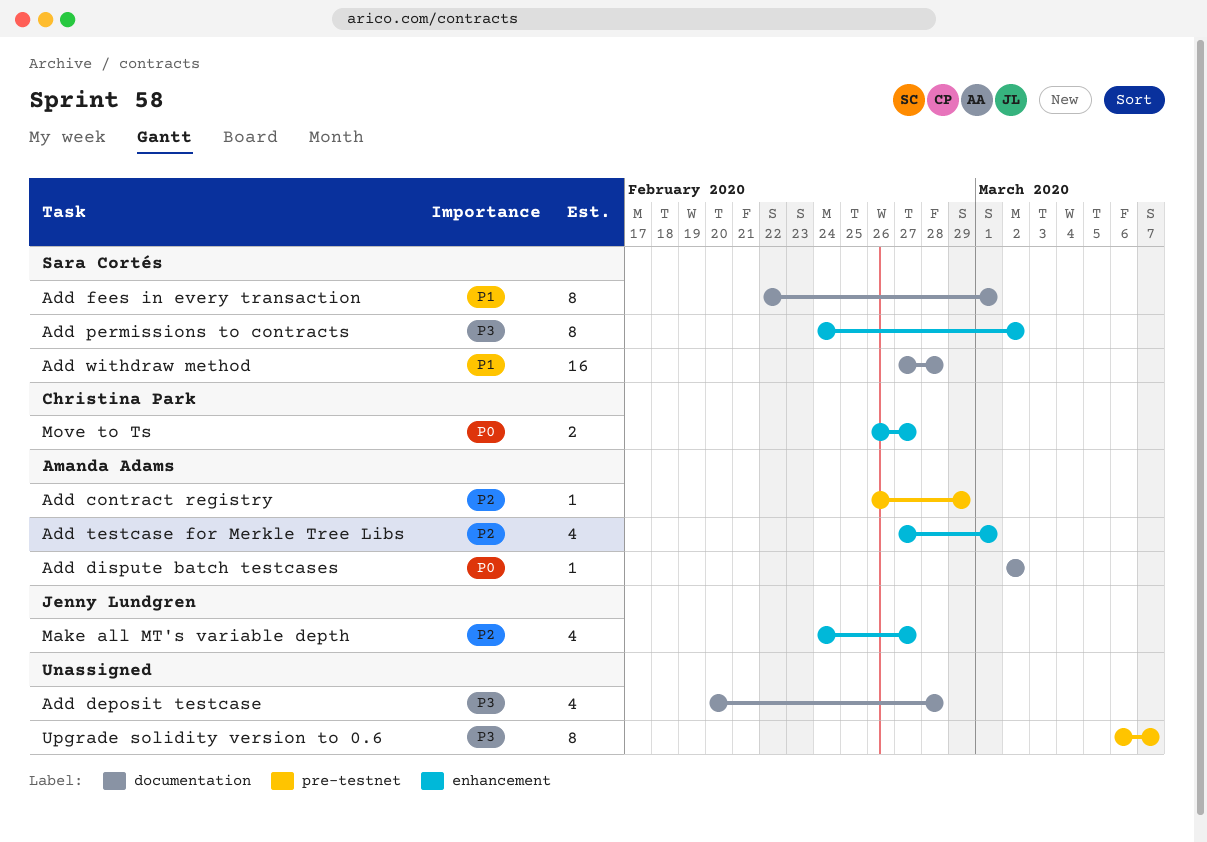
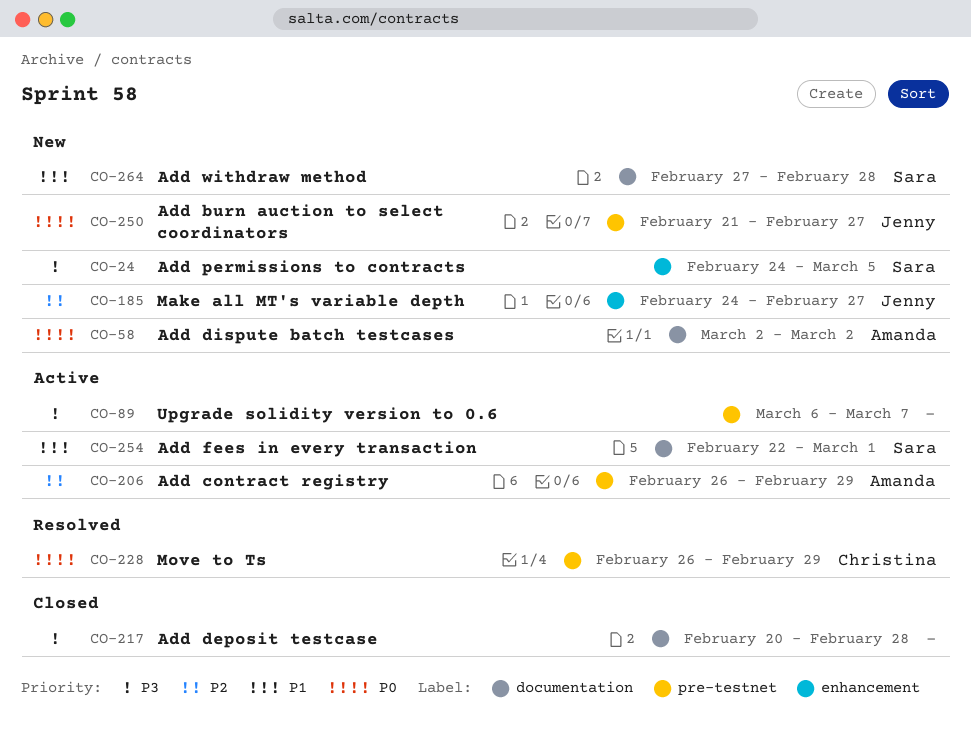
Add burn auction to select coordinators: none -> present
Add permissions to contracts, due: Mar 2 -> Mar 5
Add testcase for Merkle Tree Libs: present -> none
Move to Ts, label: enhancement -> pre-testnet
Move to Ts, due: Feb 27 -> Feb 29

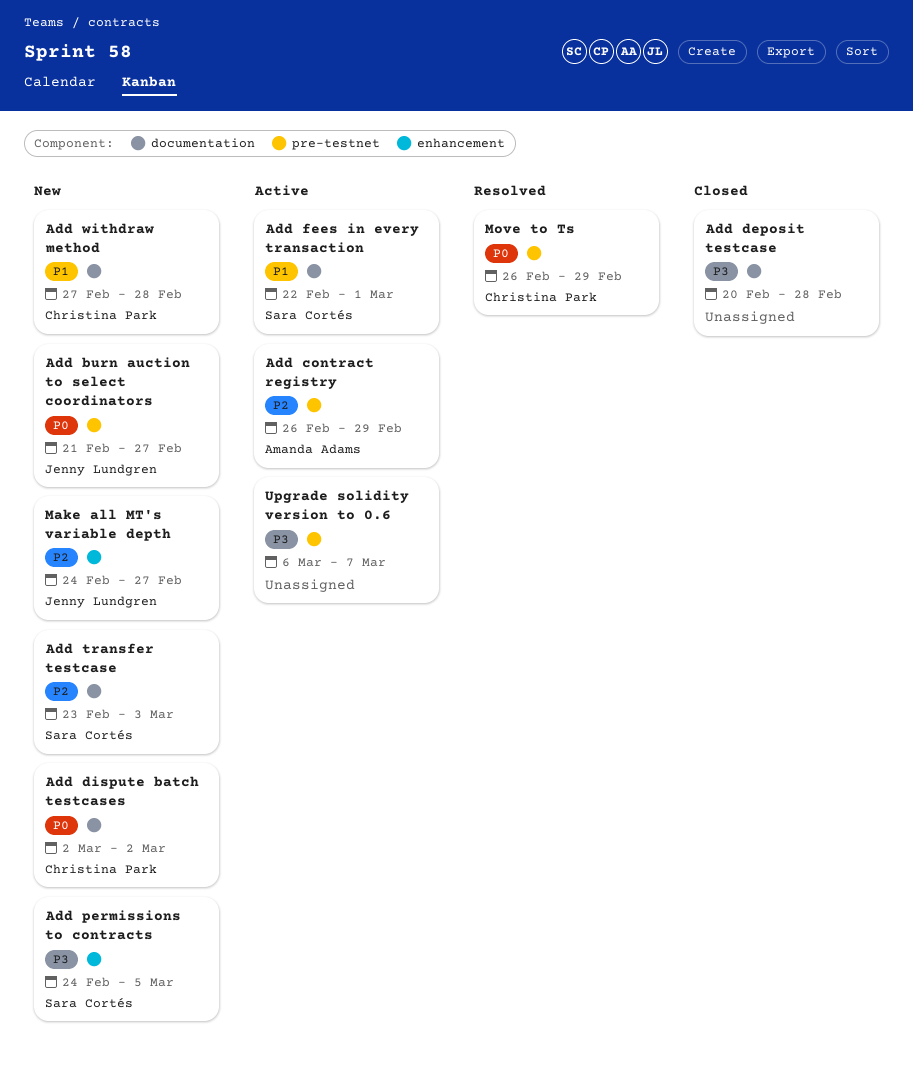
Add dispute batch testcases, owner: Amanda Adams -> Christina Park
Add transfer testcase: none -> present
Add withdraw method, owner: Sara Cortés -> Christina Park

